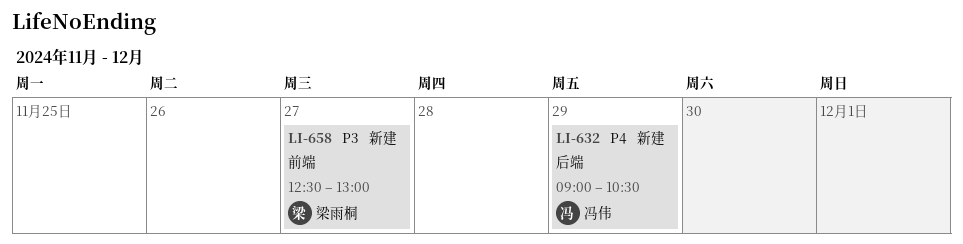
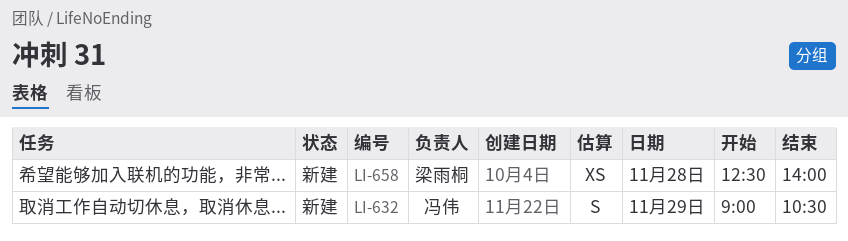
LI-658, day: Nov 27 -> Nov 28
LI-658, ends: 13:00 -> 14:00

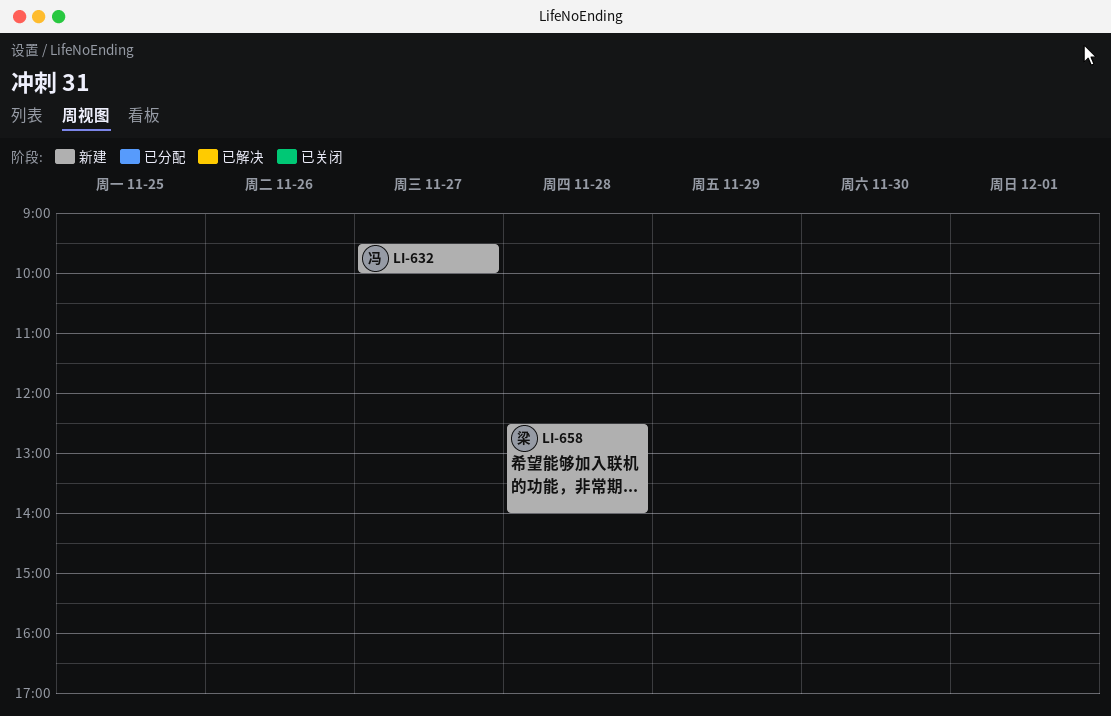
LI-632, day: Nov 29 -> Nov 27
LI-632, begins: 09:00 -> 09:30
LI-632, ends: 10:30 -> 10:00

